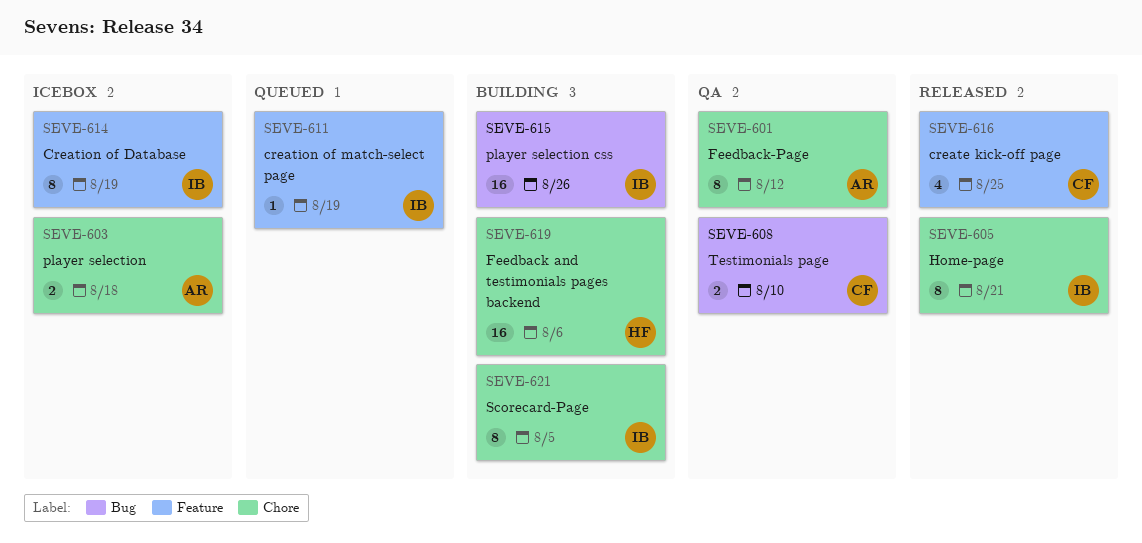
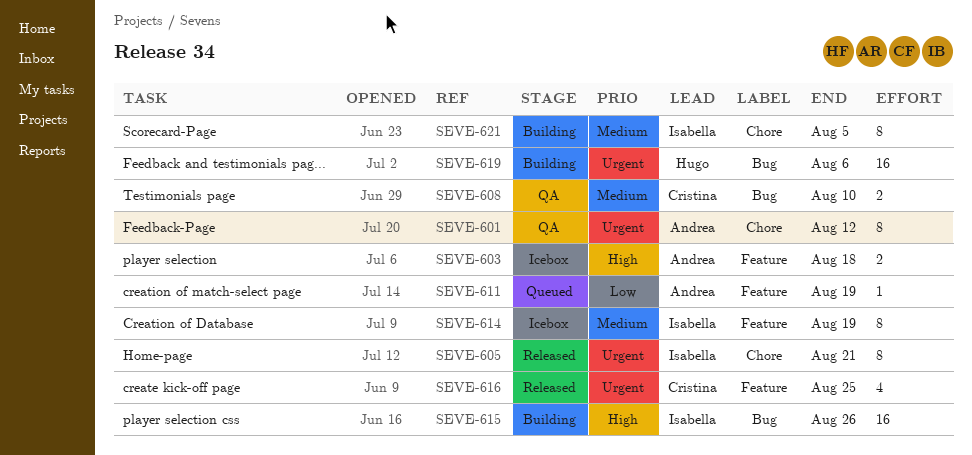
SEVE-603, label: Chore -> Feature
SEVE-611, owner: Isabella -> Andrea
SEVE-619, label: Chore -> Bug

